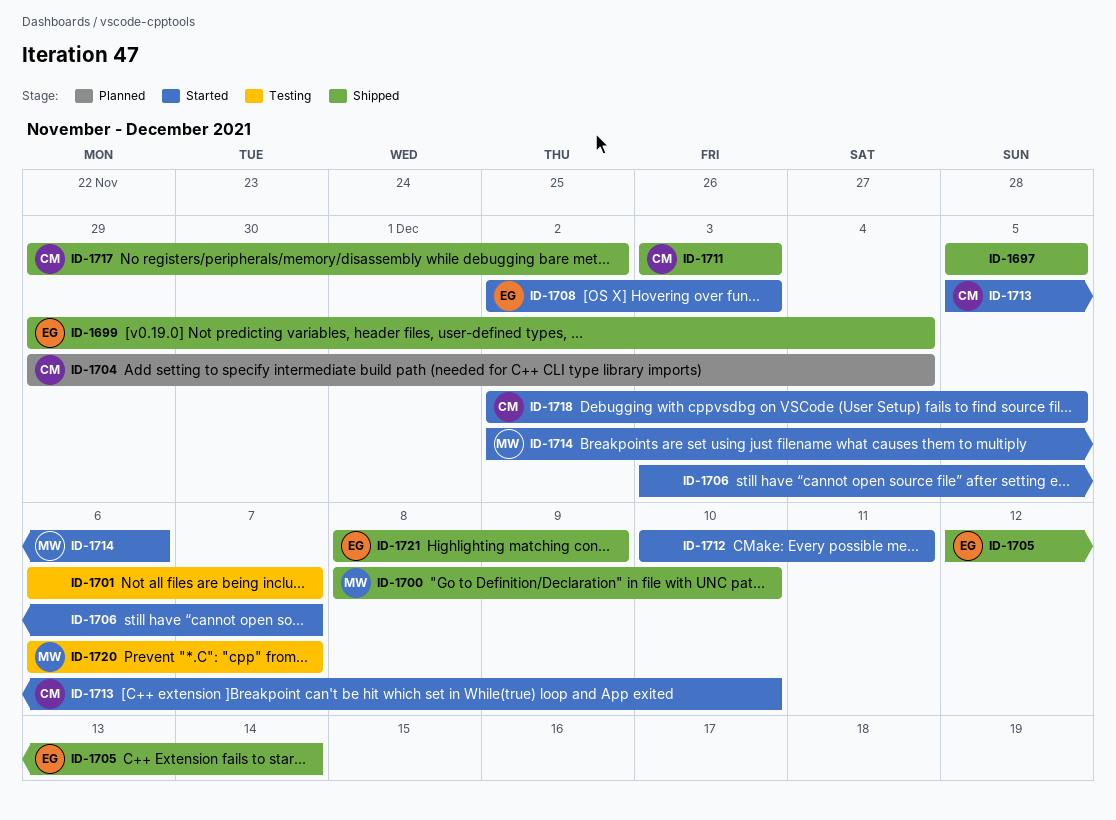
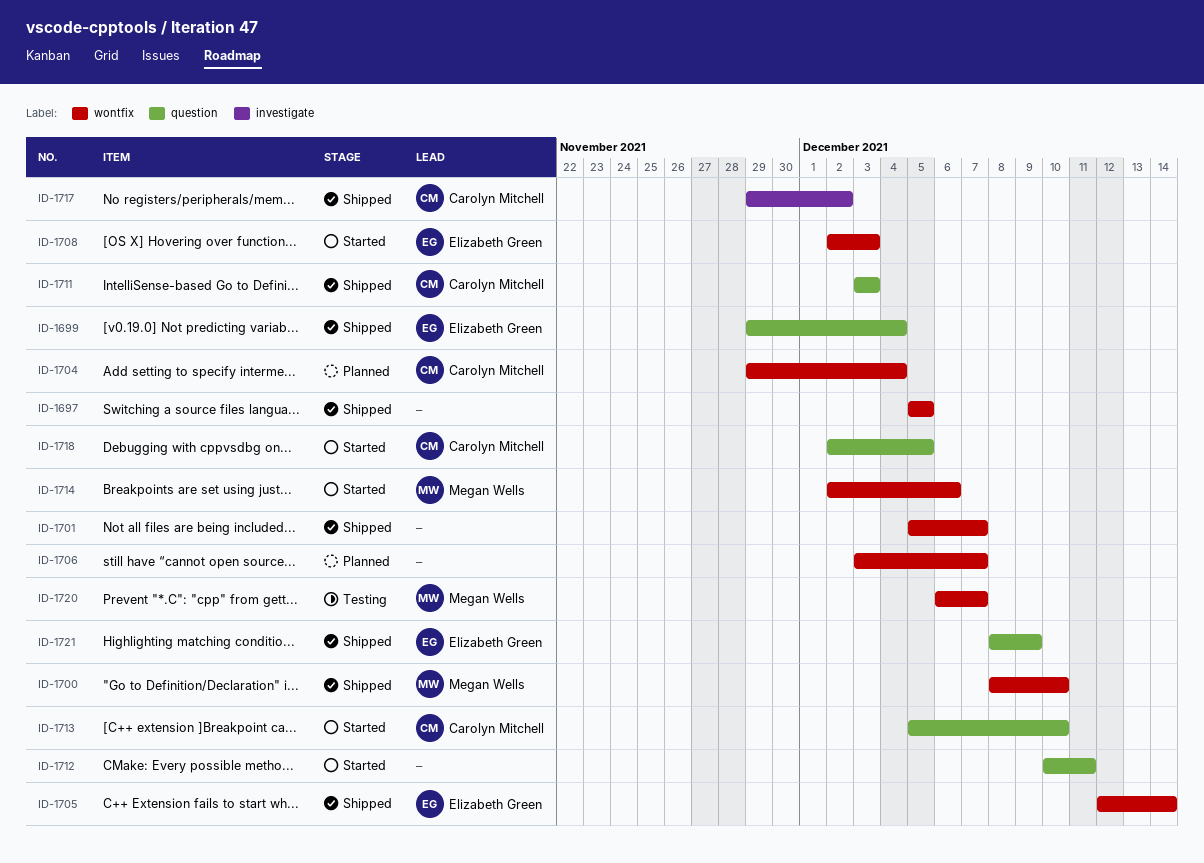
ID-1701, status: Testing -> Shipped
ID-1701, start: Dec 6 -> Dec 5
ID-1706, status: Started -> Planned

